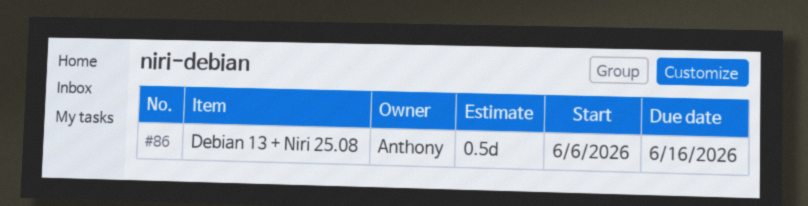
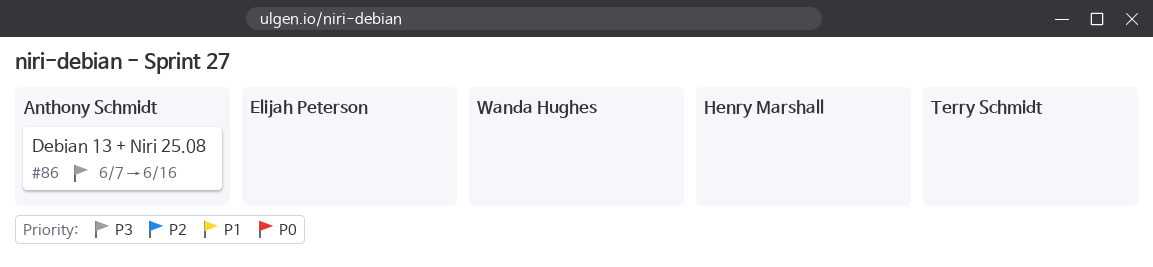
#86, start: Jun 6 -> Jun 7

